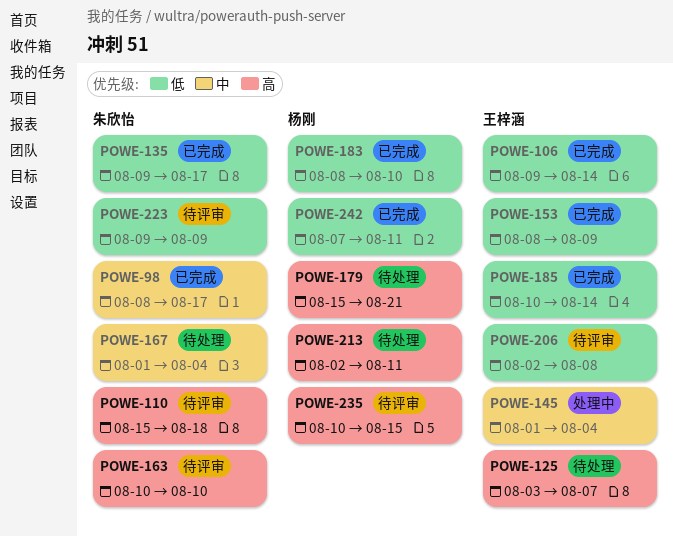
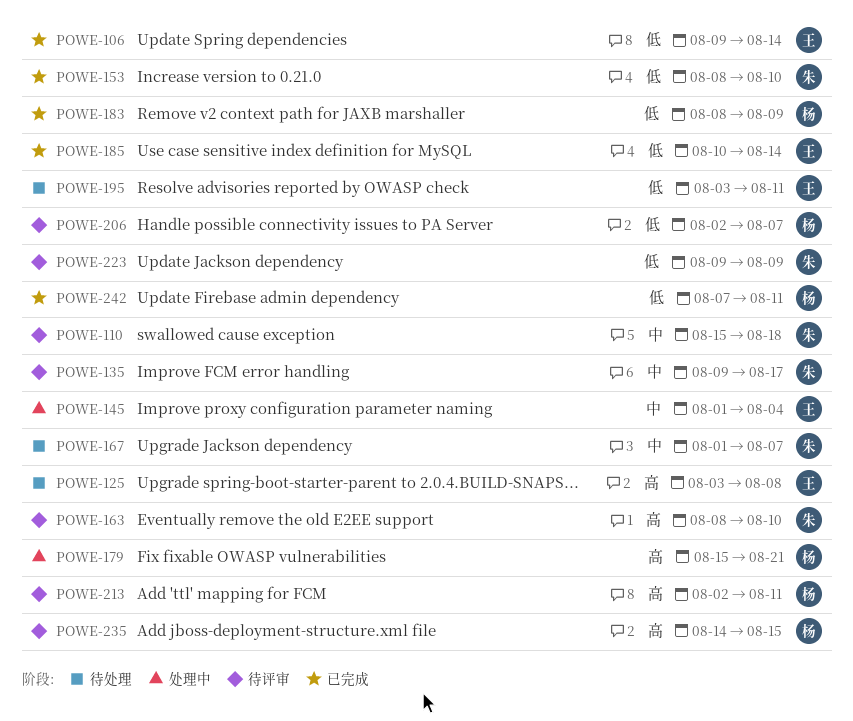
POWE-98: present -> none
POWE-110, priority: 高 -> 中
POWE-125, due: Aug 7 -> Aug 8
POWE-135, status: 已完成 -> 待评审
POWE-135, priority: 低 -> 中
POWE-153, owner: 王梓涵 -> 朱欣怡
POWE-153, due: Aug 9 -> Aug 10
POWE-163, start: Aug 10 -> Aug 8
POWE-167, due: Aug 4 -> Aug 7
POWE-179, status: 待处理 -> 处理中
POWE-183, due: Aug 10 -> Aug 9
POWE-195: none -> present
POWE-206, owner: 王梓涵 -> 杨刚
POWE-206, due: Aug 8 -> Aug 7
POWE-213, status: 待处理 -> 待评审
POWE-235, start: Aug 10 -> Aug 14

